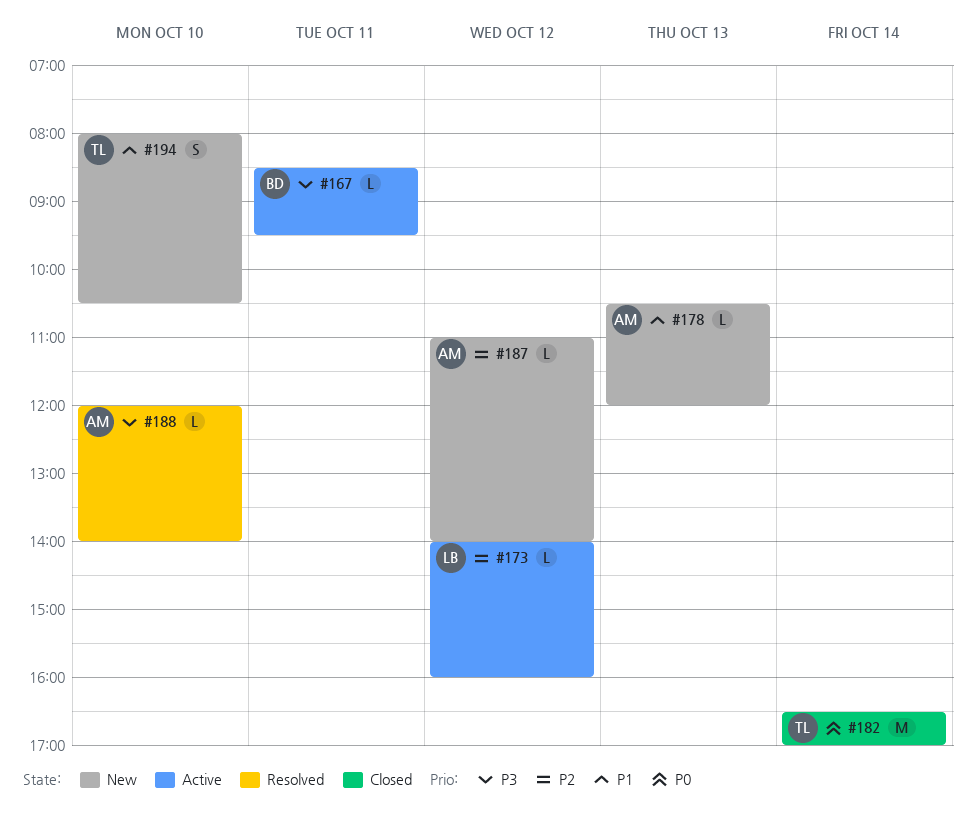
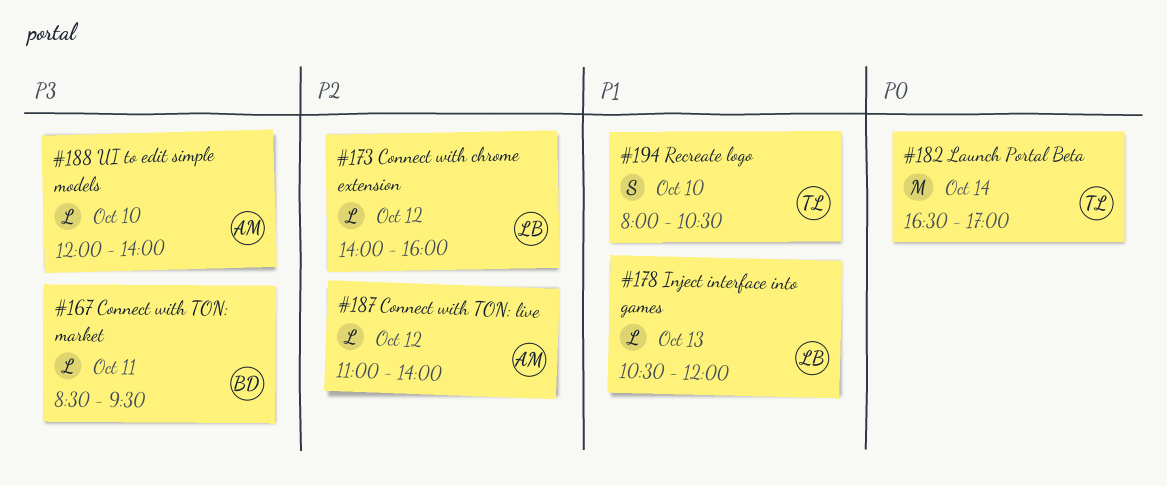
#178, owner: AM -> LB

